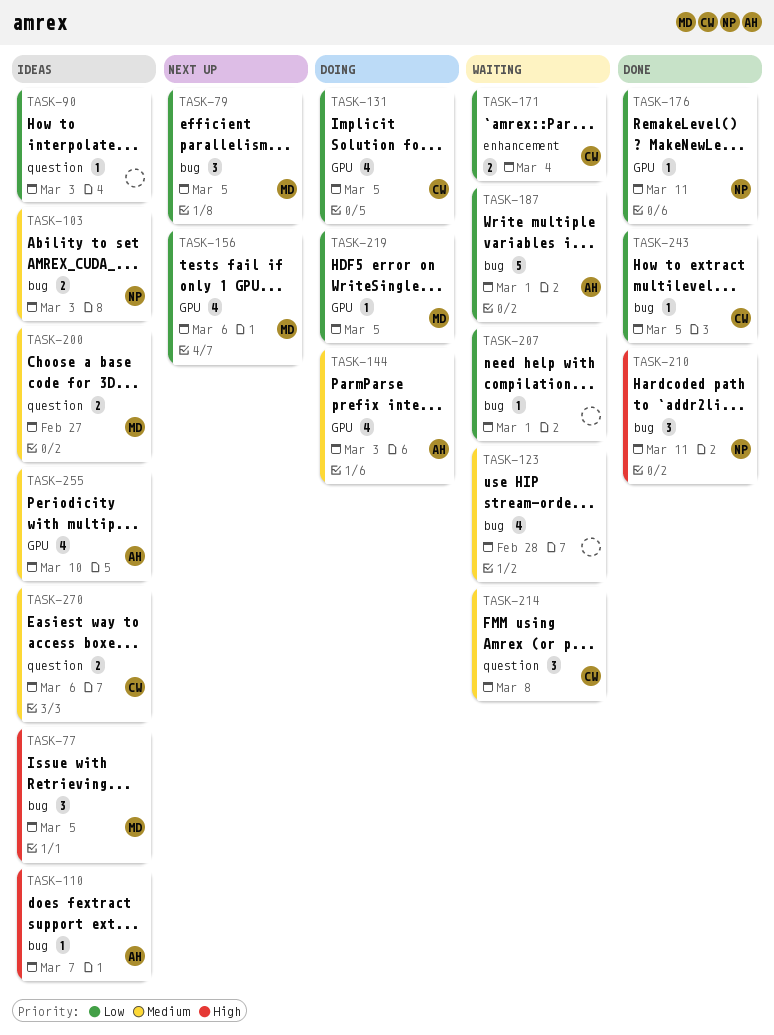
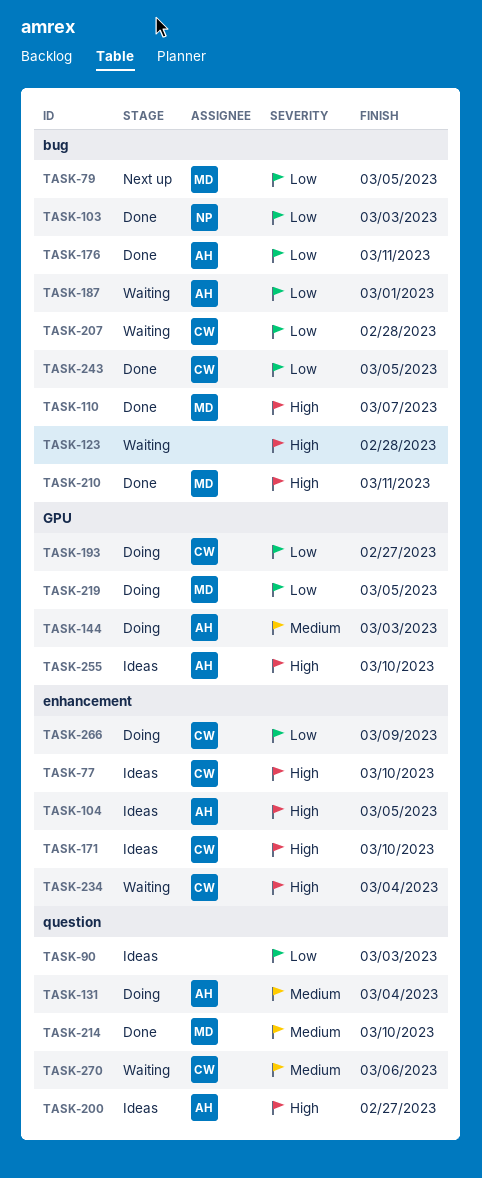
TASK-77, owner: MD -> CW
TASK-77, label: bug -> enhancement
TASK-77, due: Mar 5 -> Mar 10
TASK-103, status: Ideas -> Done
TASK-103, priority: Medium -> Low
TASK-104: none -> present
TASK-110, status: Ideas -> Done
TASK-110, owner: AH -> MD
TASK-123, priority: Medium -> High
TASK-131, owner: CW -> AH
TASK-131, priority: Low -> Medium
TASK-131, label: GPU -> question
TASK-131, due: Mar 5 -> Mar 4
TASK-156: present -> none
TASK-171, status: Waiting -> Ideas
TASK-171, priority: Low -> High
TASK-171, due: Mar 4 -> Mar 10
TASK-176, owner: NP -> AH
TASK-176, label: GPU -> bug
TASK-193: none -> present
TASK-200, owner: MD -> AH
TASK-200, priority: Medium -> High
TASK-207, owner: none -> CW
TASK-207, due: Mar 1 -> Feb 28
TASK-210, owner: NP -> MD
TASK-214, status: Waiting -> Done
TASK-214, owner: CW -> MD
TASK-214, due: Mar 8 -> Mar 10
TASK-234: none -> present
TASK-255, priority: Medium -> High
TASK-266: none -> present
TASK-270, status: Ideas -> Waiting

